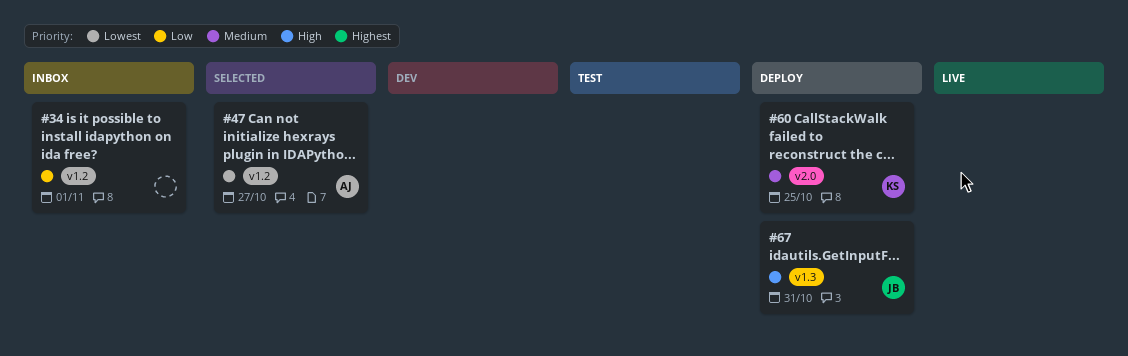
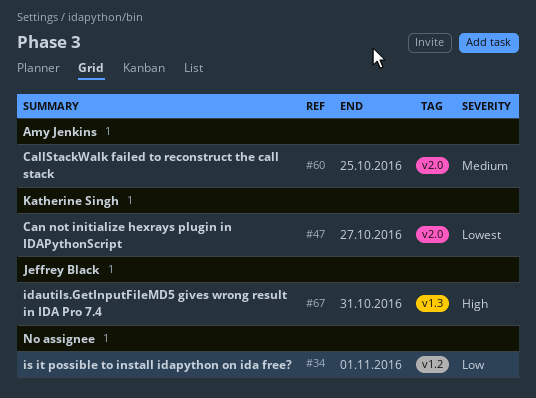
#47, owner: Amy Jenkins -> Katherine Singh
#47, label: v1.2 -> v2.0
#60, owner: Katherine Singh -> Amy Jenkins

